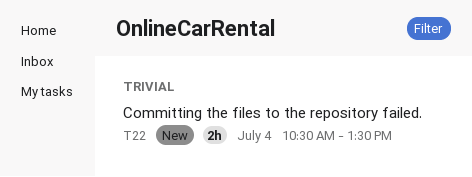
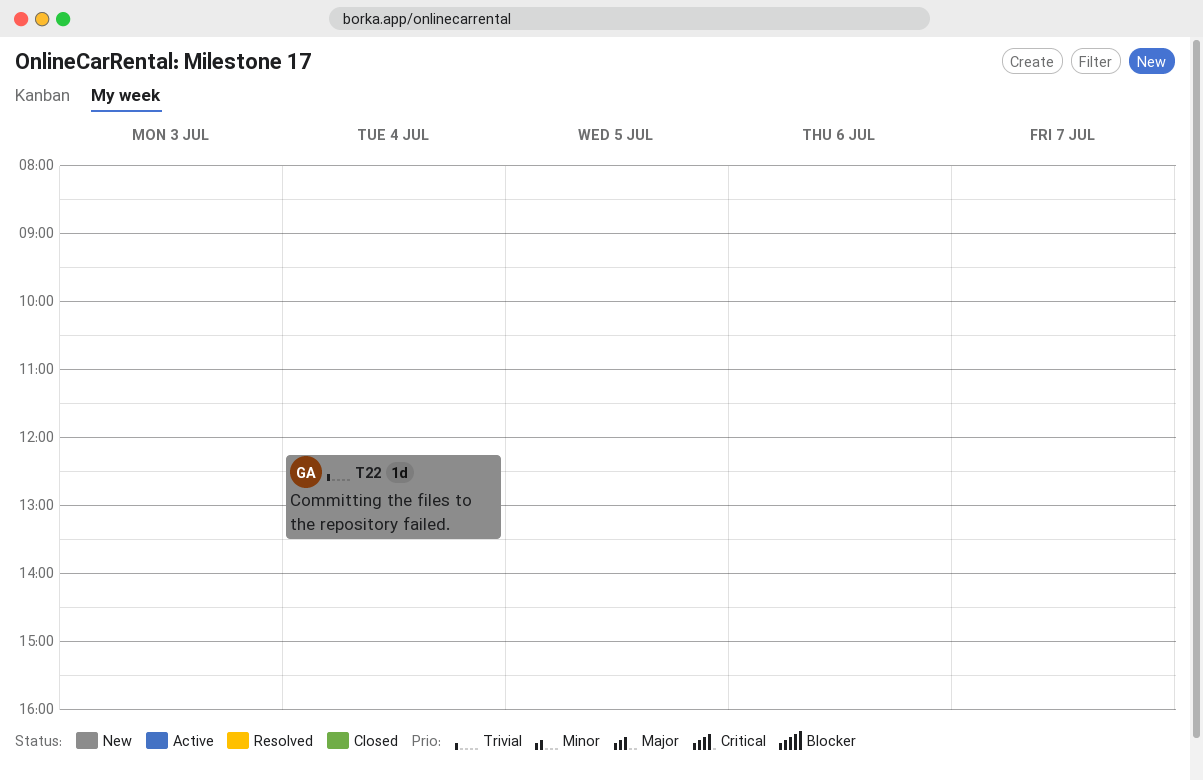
T22, estimate: 2h -> 1d
T22, begins: 10:30 -> 12:15

